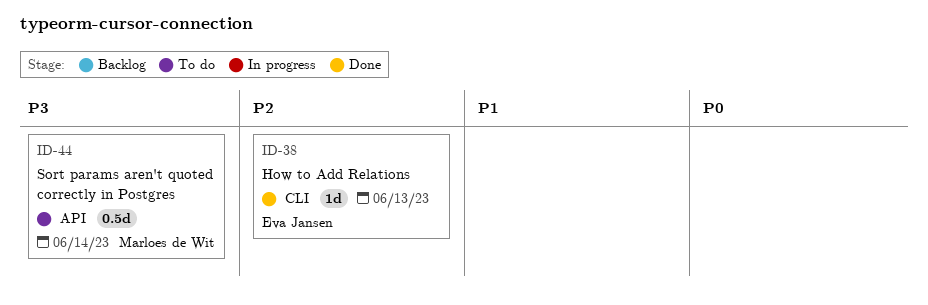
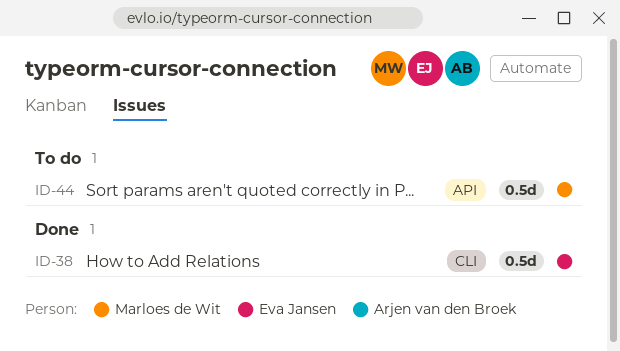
ID-38, estimate: 1d -> 0.5d

